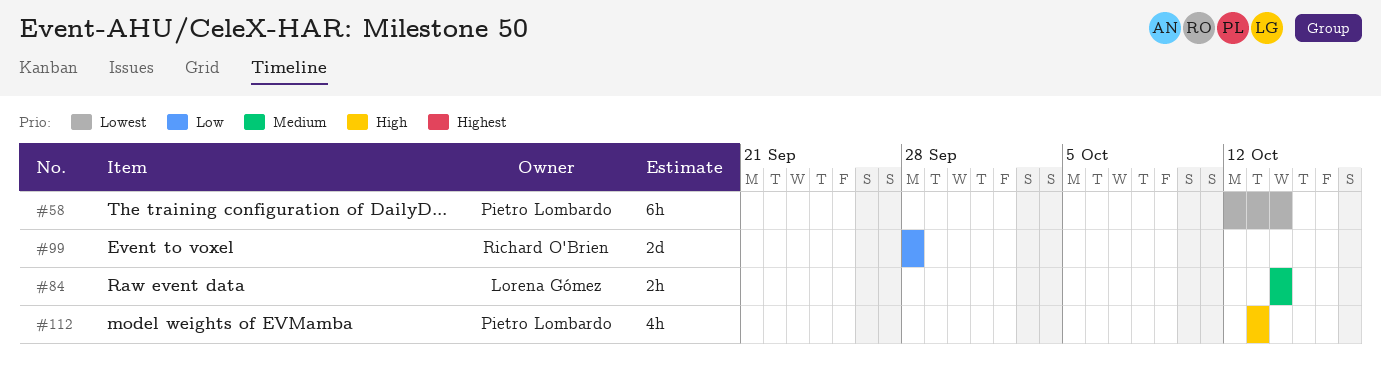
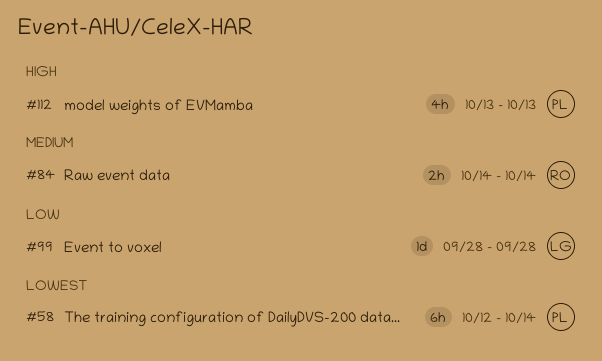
#84, owner: Lorena Gómez -> Richard O'Brien
#99, owner: Richard O'Brien -> Lorena Gómez
#99, estimate: 2d -> 1d

